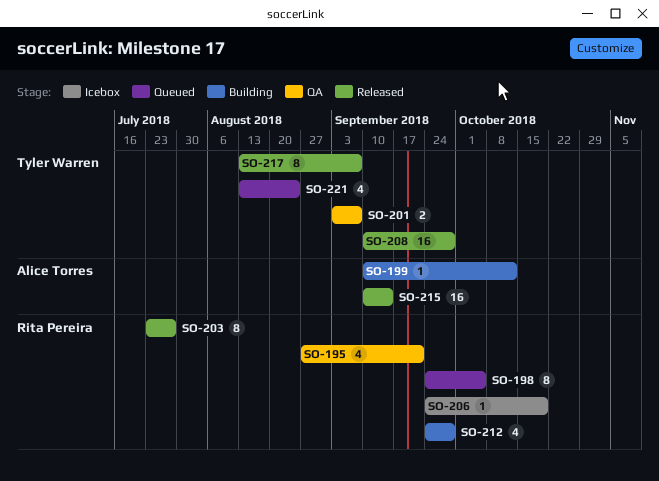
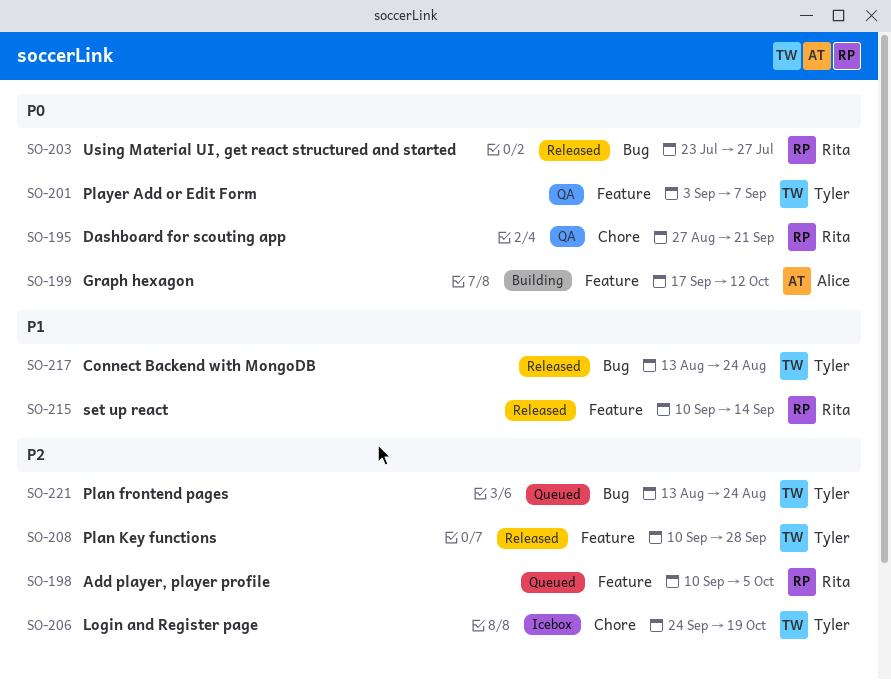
SO-198, start: Sep 24 -> Sep 10
SO-199, start: Sep 10 -> Sep 17
SO-206, owner: Rita Pereira -> Tyler Warren
SO-212: present -> none
SO-215, owner: Alice Torres -> Rita Pereira
SO-217, due: Sep 7 -> Aug 24

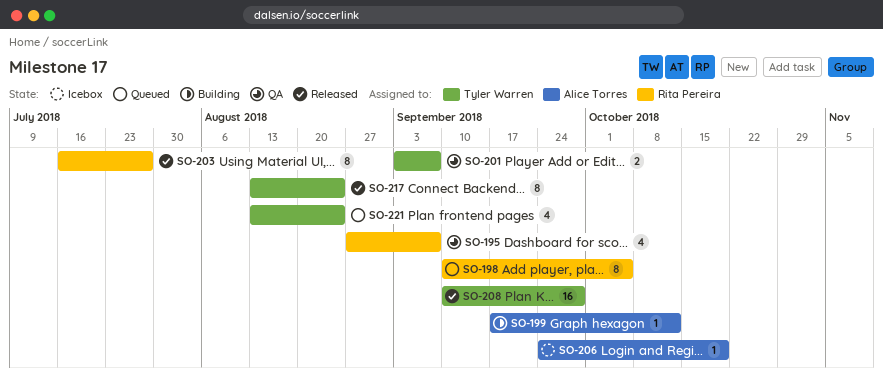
SO-195, due: Sep 21 -> Sep 7
SO-203, start: Jul 23 -> Jul 16
SO-206, owner: Tyler Warren -> Alice Torres
SO-215: present -> none

